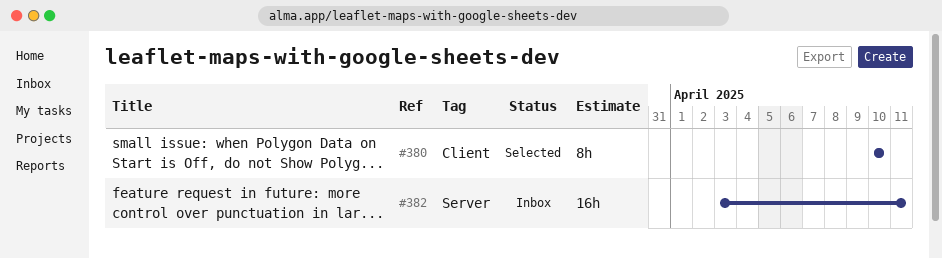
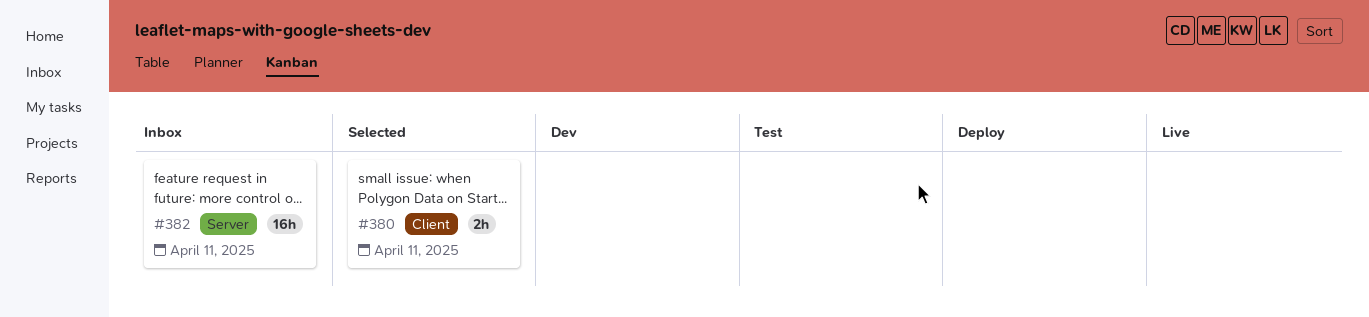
#380, estimate: 8h -> 2h
#380, due: Apr 10 -> Apr 11

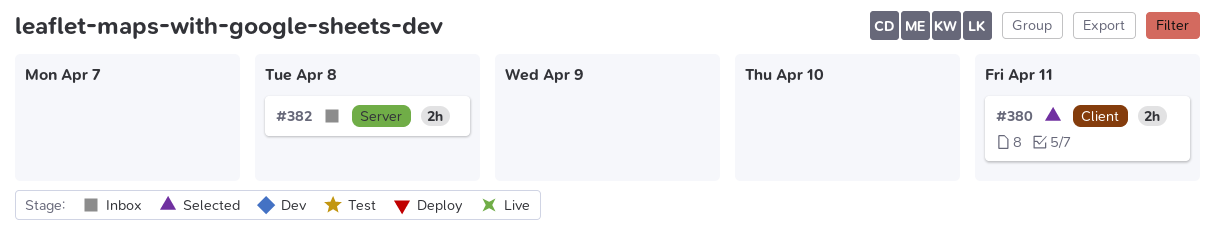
#382, estimate: 16h -> 2h
#382, due: Apr 11 -> Apr 8

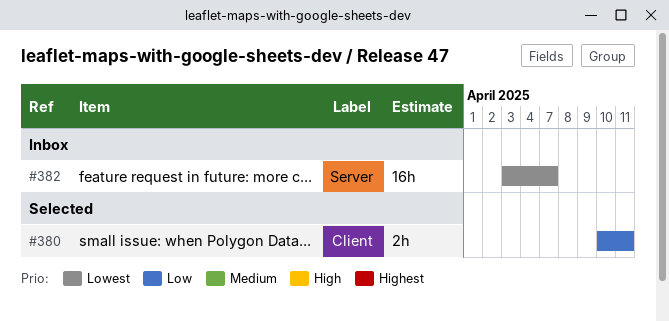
#382, estimate: 2h -> 16h
#382, due: Apr 8 -> Apr 7

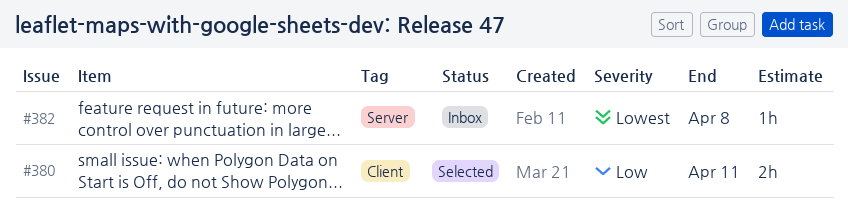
#382, estimate: 16h -> 1h
#382, due: Apr 7 -> Apr 8

